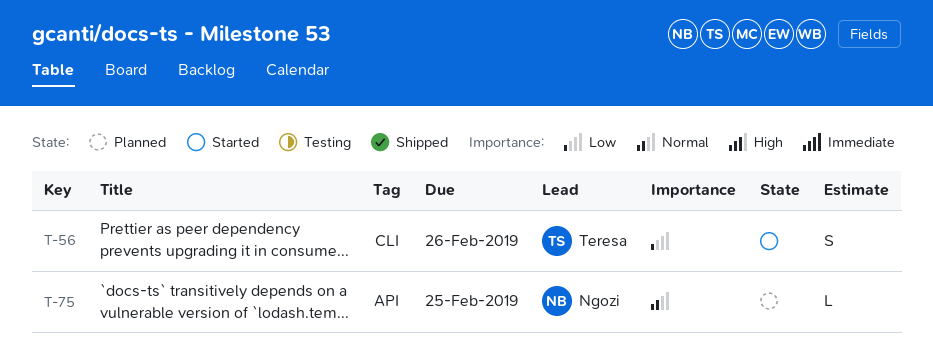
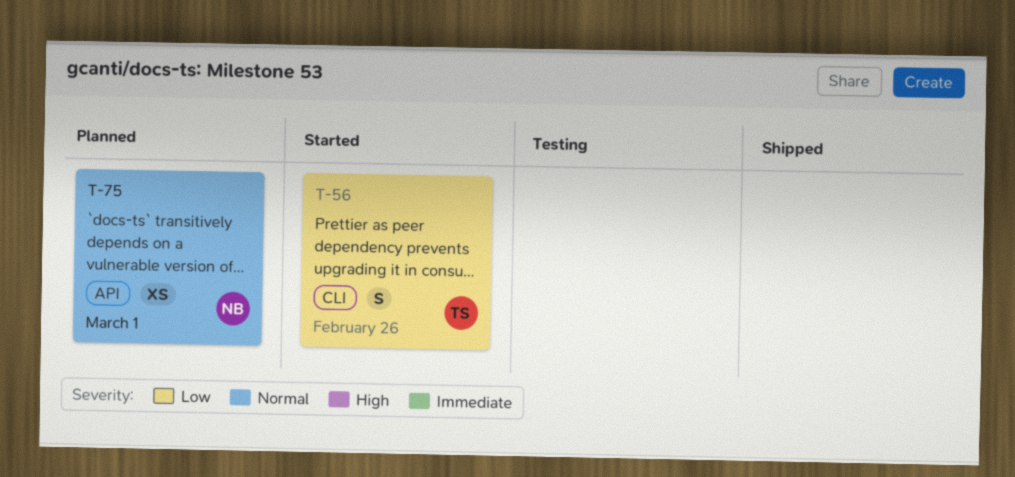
T-75, estimate: L -> XS
T-75, due: Feb 25 -> Mar 1

